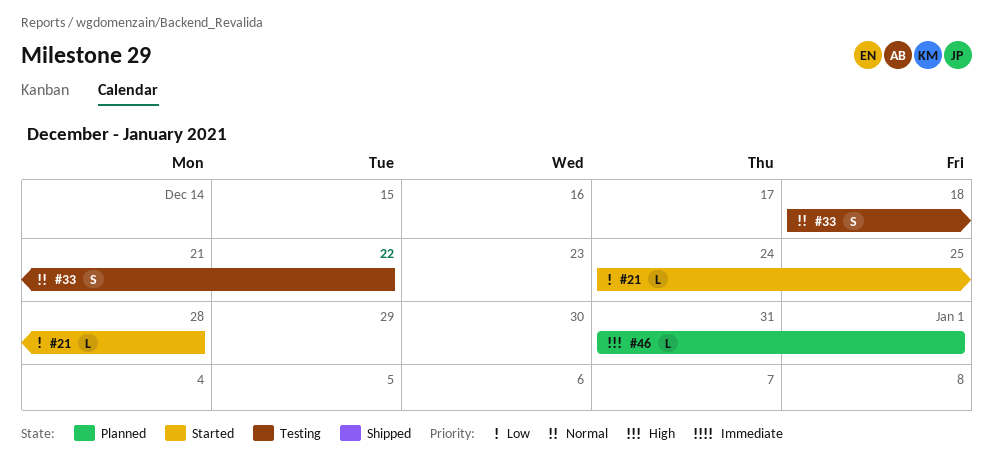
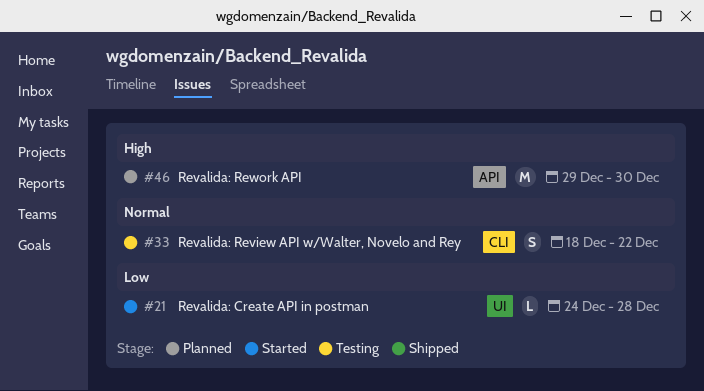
#46, estimate: L -> M
#46, start: Dec 31 -> Dec 29
#46, due: Jan 1 -> Dec 30

